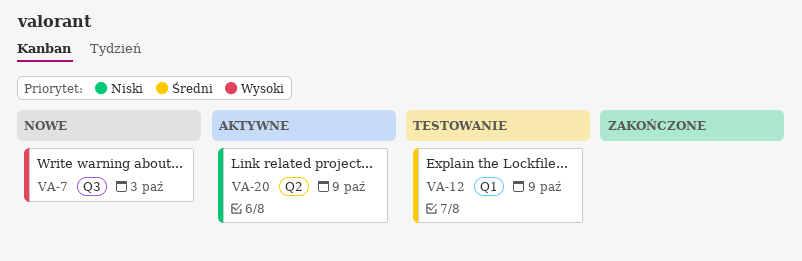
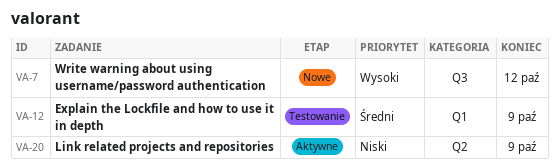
VA-7, due: Oct 3 -> Oct 12

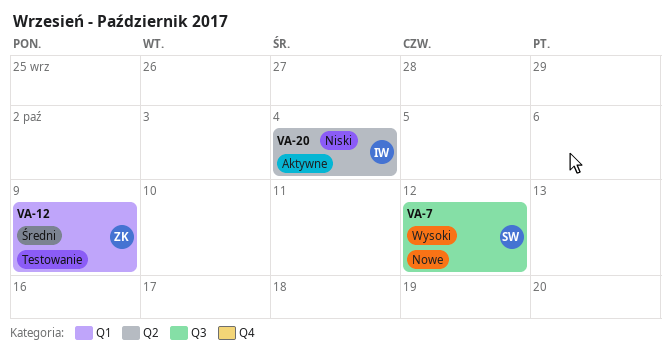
VA-20, due: Oct 9 -> Oct 4

